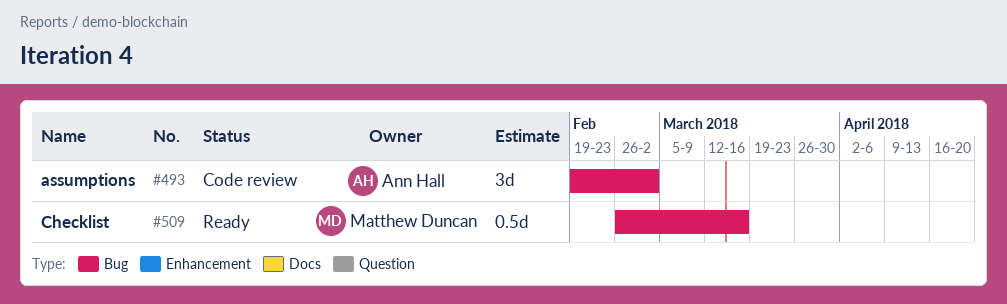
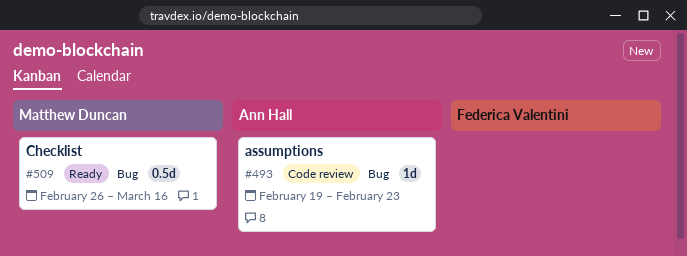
#493, estimate: 3d -> 1d
#493, due: Mar 2 -> Feb 23

